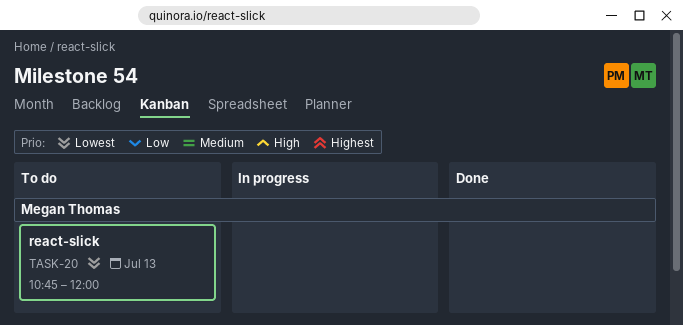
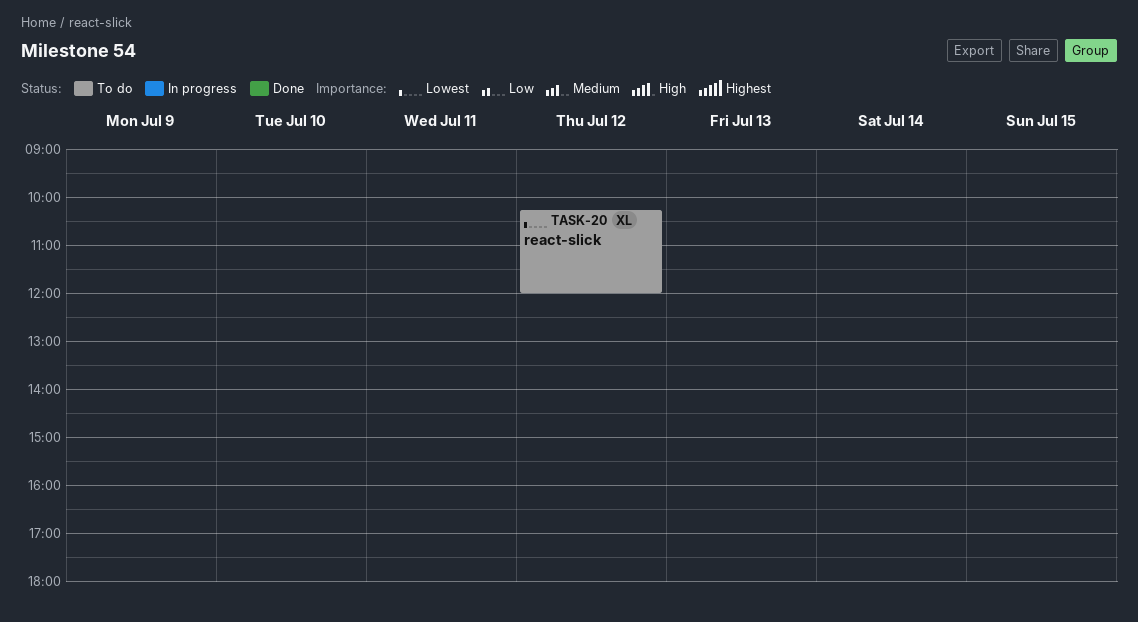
TASK-20, day: Jul 13 -> Jul 12
TASK-20, begins: 10:45 -> 10:15

